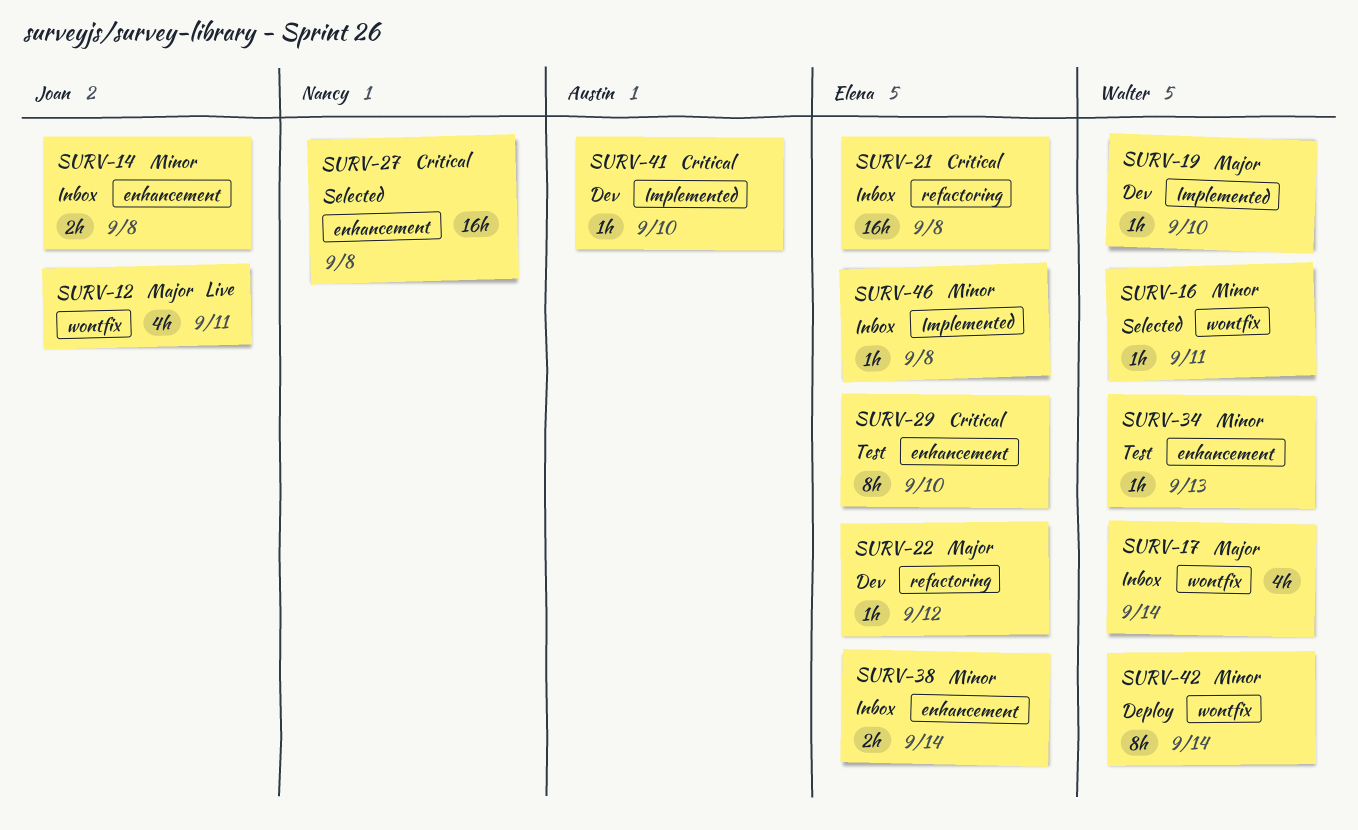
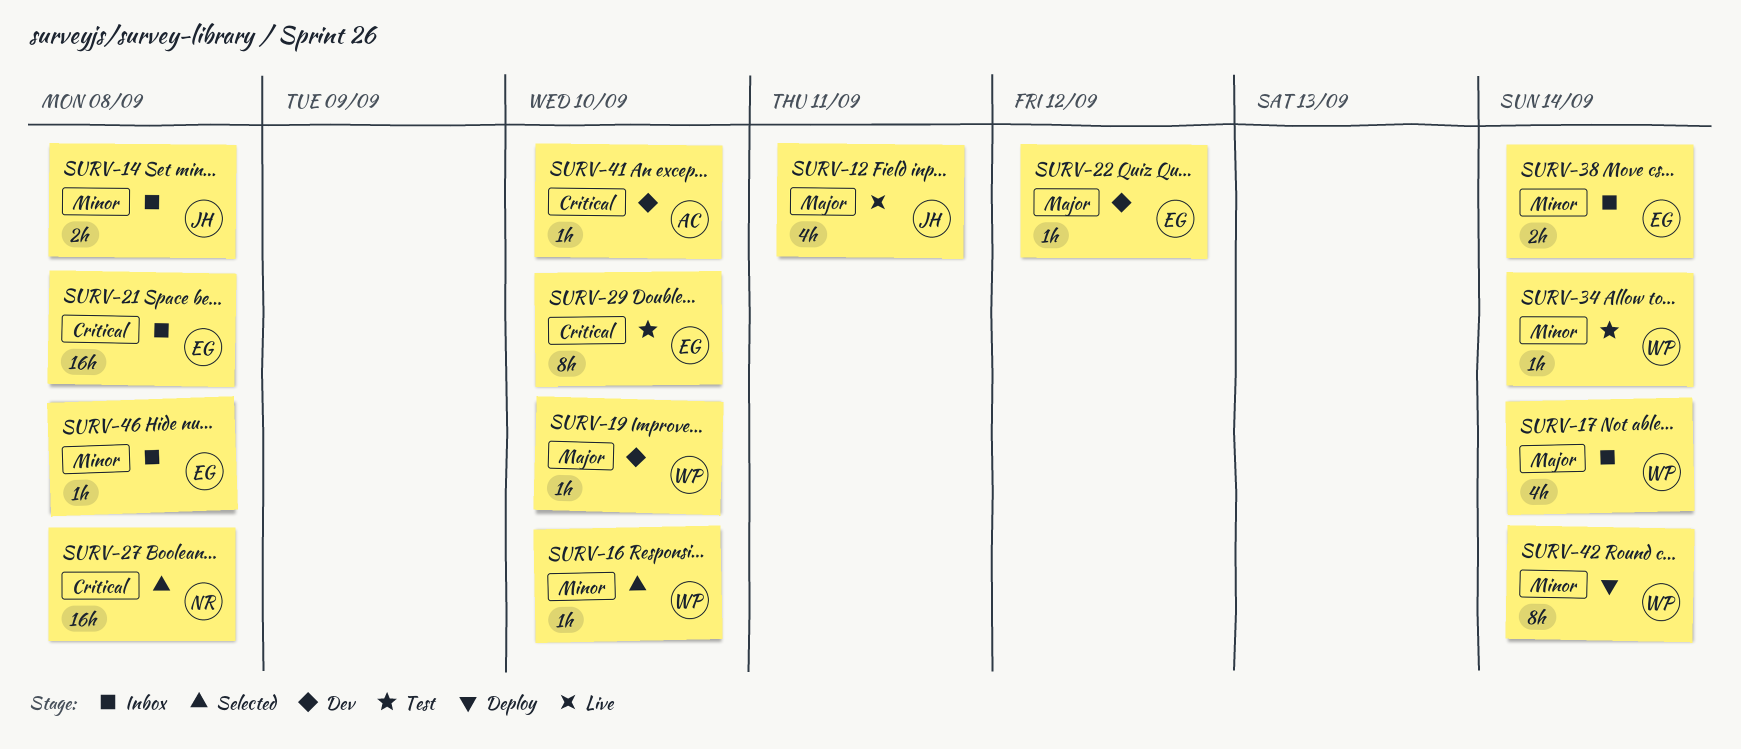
SURV-16, due: Sep 11 -> Sep 10
SURV-34, due: Sep 13 -> Sep 14

